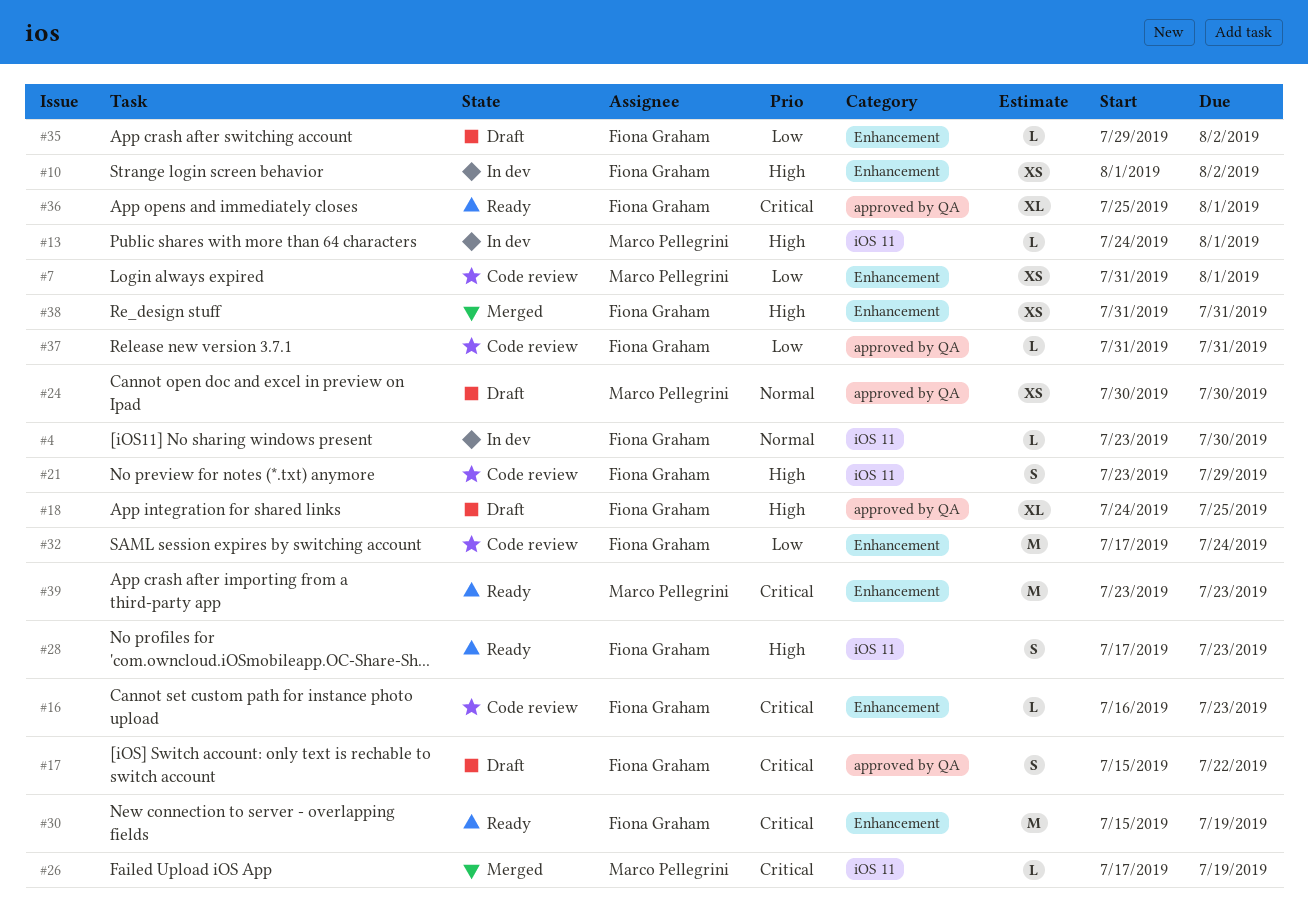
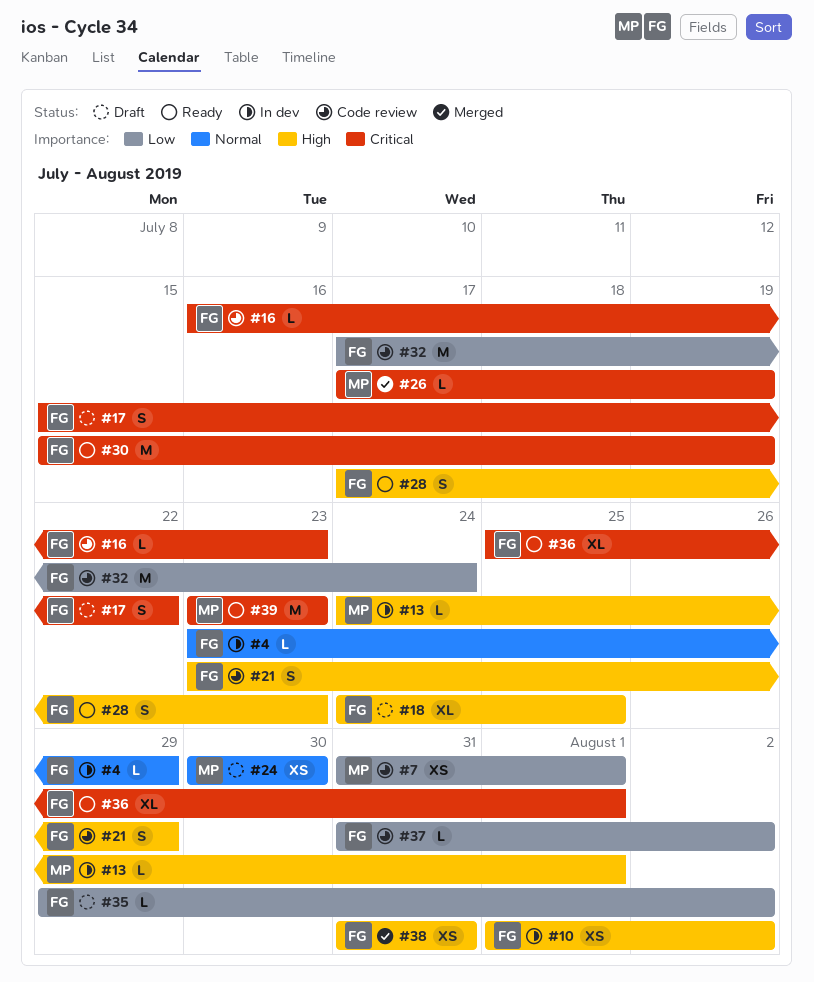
#4, due: Jul 30 -> Jul 29
#37, due: Jul 31 -> Aug 2

